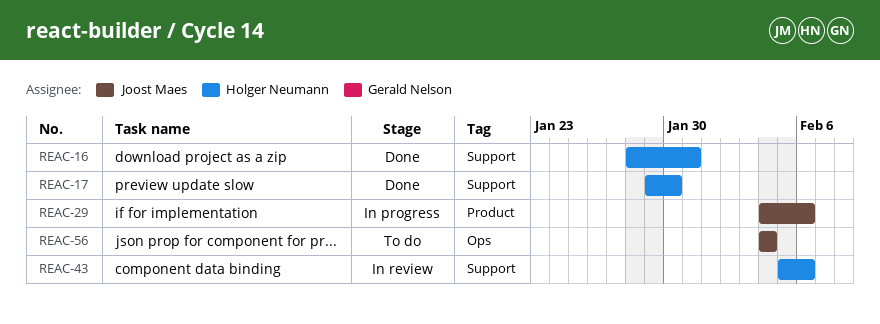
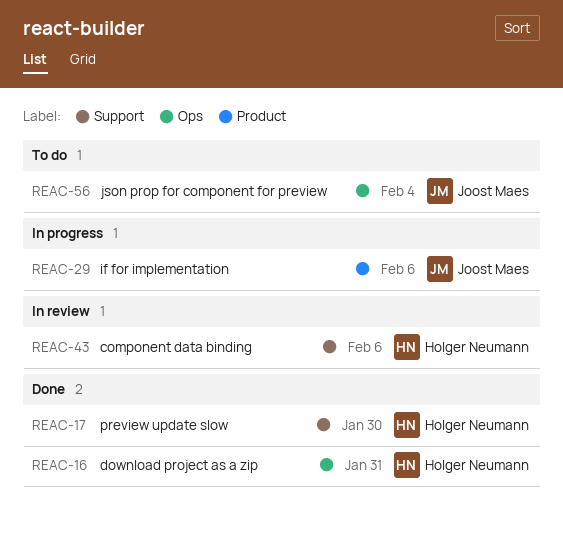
REAC-16, label: Support -> Ops

